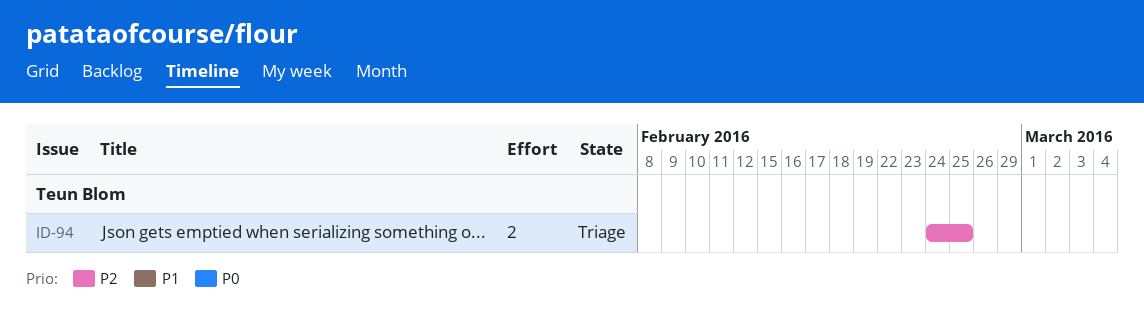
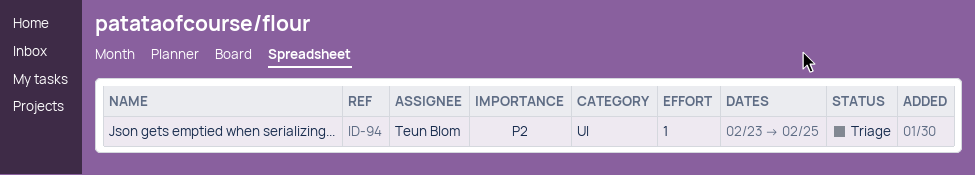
ID-94, estimate: 2 -> 1
ID-94, start: Feb 24 -> Feb 23

